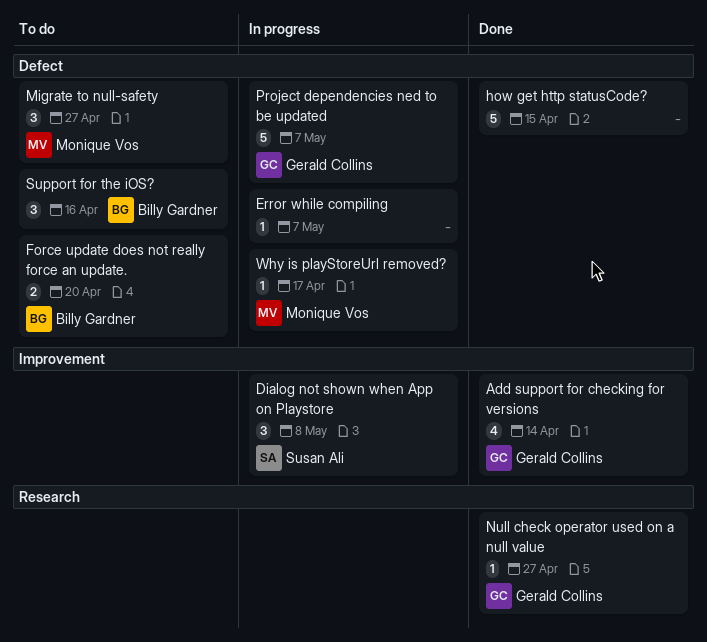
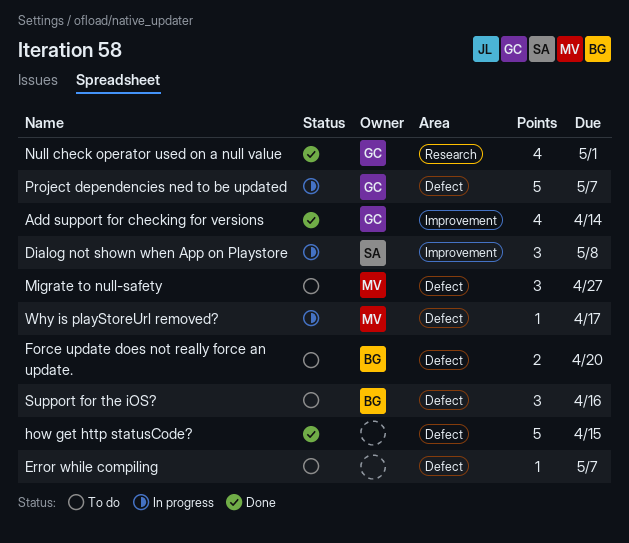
Error while compiling, status: In progress -> To do
Null check operator used on a null value, estimate: 1 -> 4
Null check operator used on a null value, due: Apr 27 -> May 1

